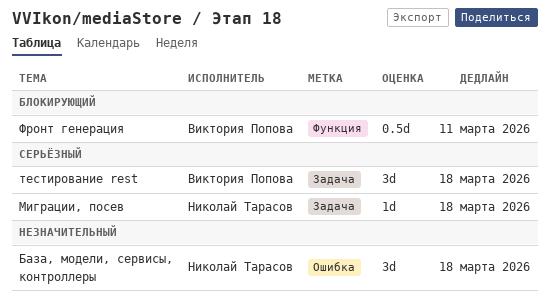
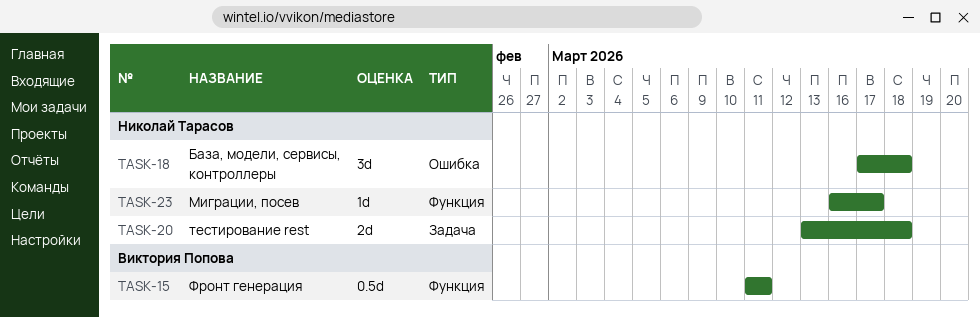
Миграции, посев, label: Задача -> Функция
Миграции, посев, due: Mar 18 -> Mar 17
тестирование rest, owner: Виктория Попова -> Николай Тарасов
тестирование rest, estimate: 3d -> 2d

